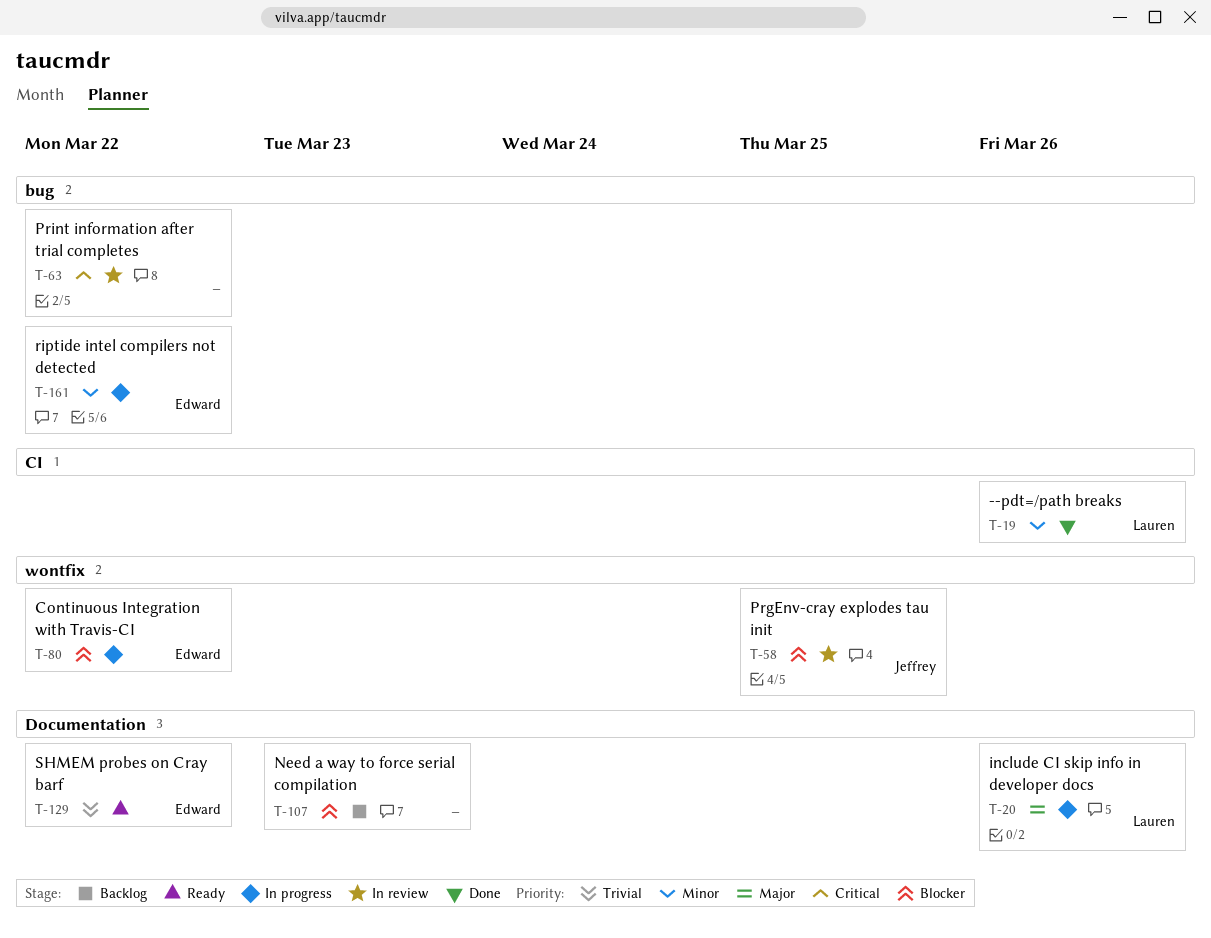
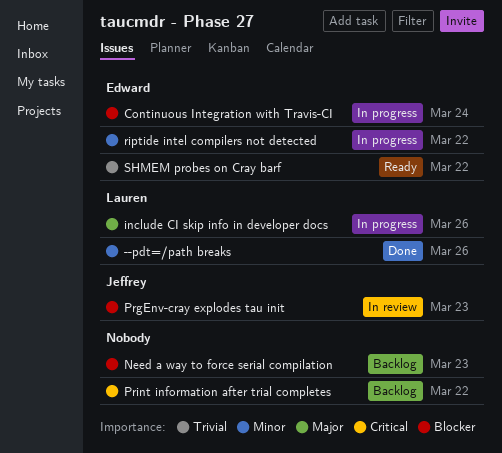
Continuous Integration with Travis-CI, due: Mar 22 -> Mar 24
PrgEnv-cray explodes tau init, due: Mar 25 -> Mar 23
Print information after trial completes, status: In review -> Backlog

